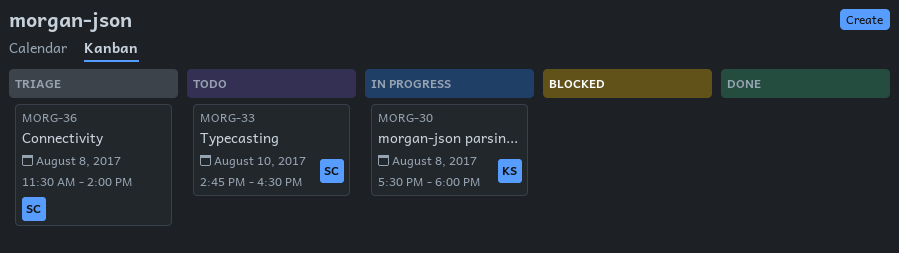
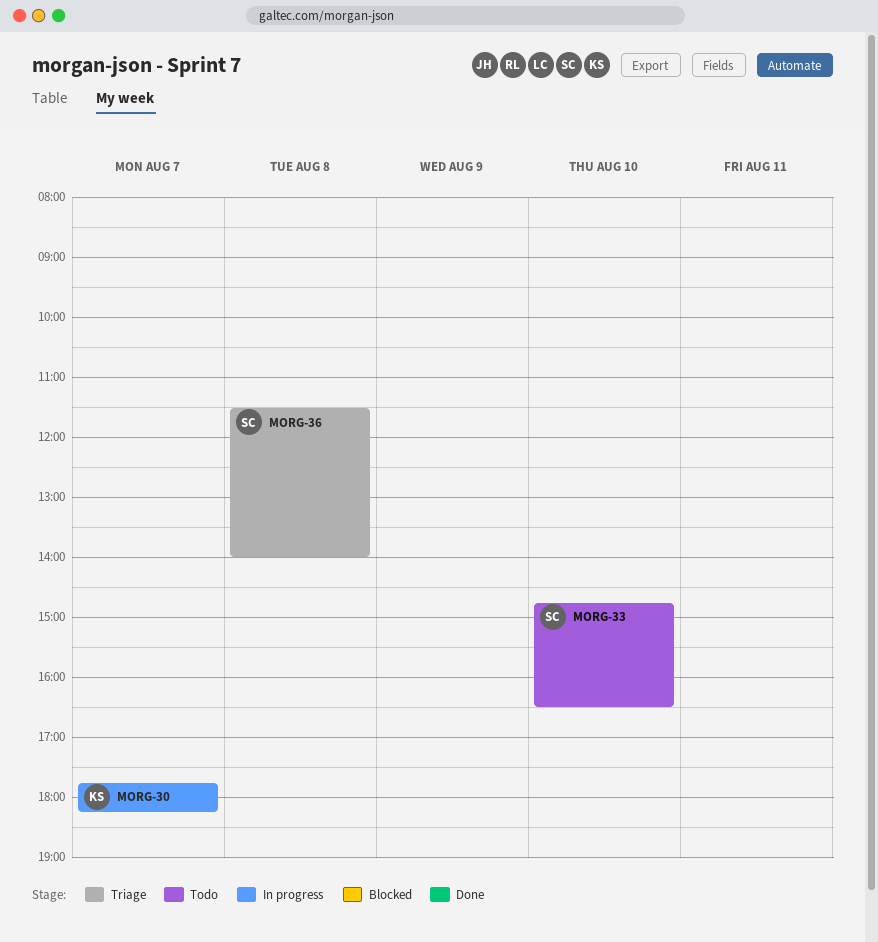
MORG-30, day: Aug 8 -> Aug 7
MORG-30, begins: 17:30 -> 17:45
MORG-30, ends: 18:00 -> 18:15

